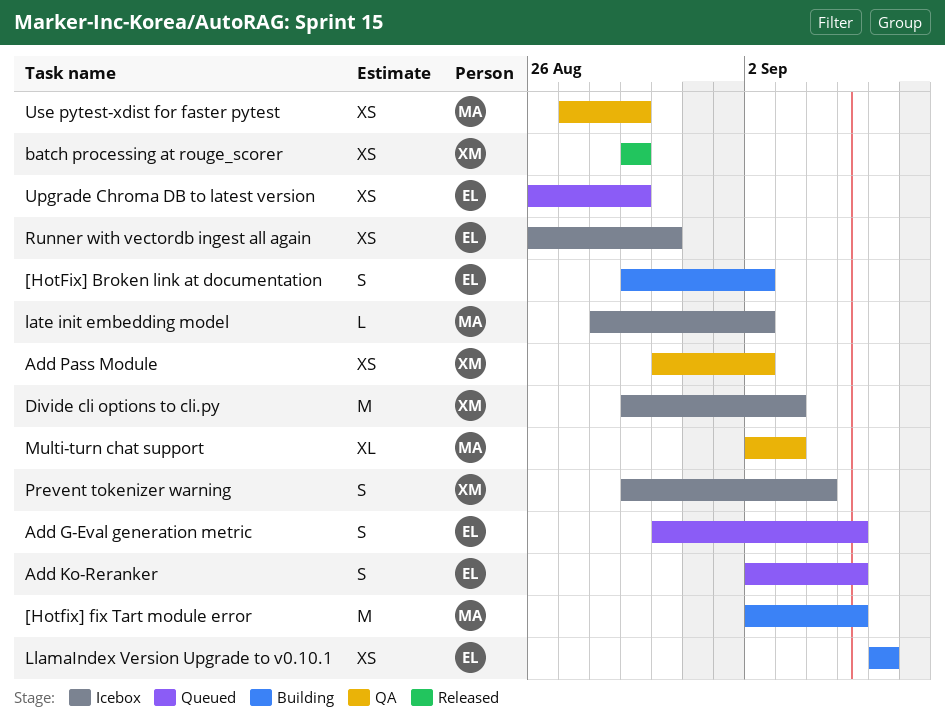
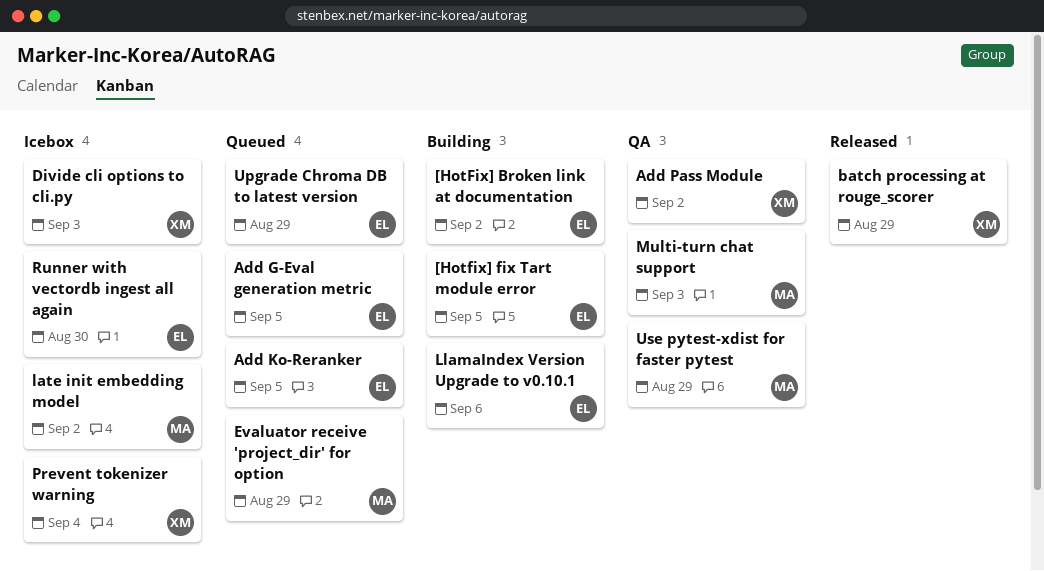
[Hotfix] fix Tart module error, owner: MA -> EL
Evaluator receive 'project_dir' for option: none -> present

